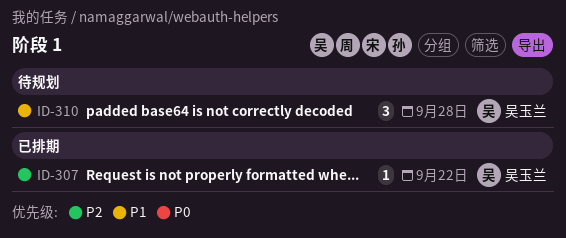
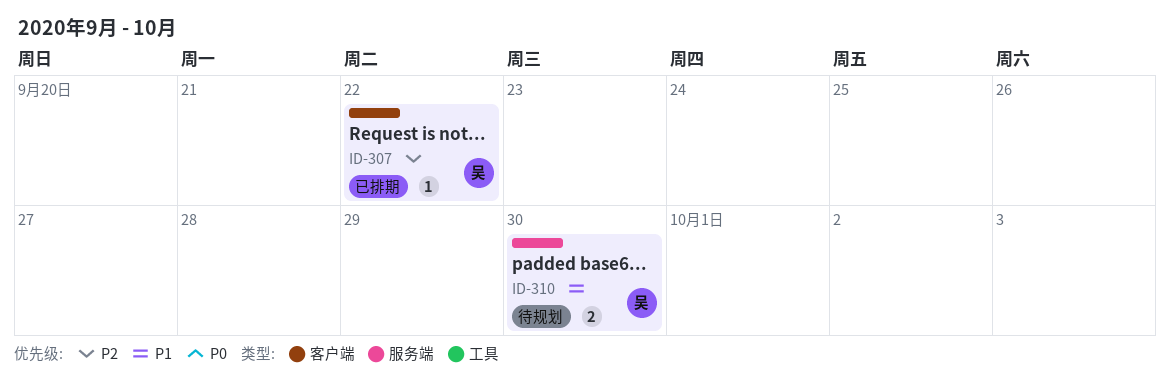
ID-310, estimate: 3 -> 2
ID-310, due: Sep 28 -> Sep 30

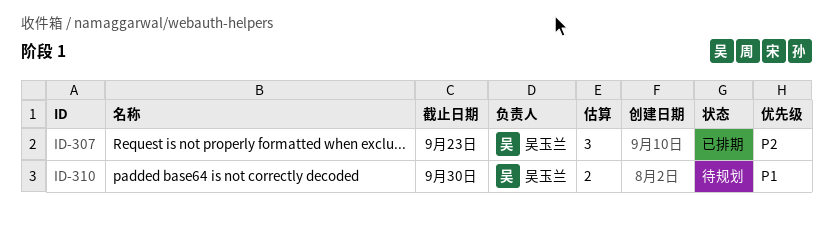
ID-307, estimate: 1 -> 3
ID-307, due: Sep 22 -> Sep 23

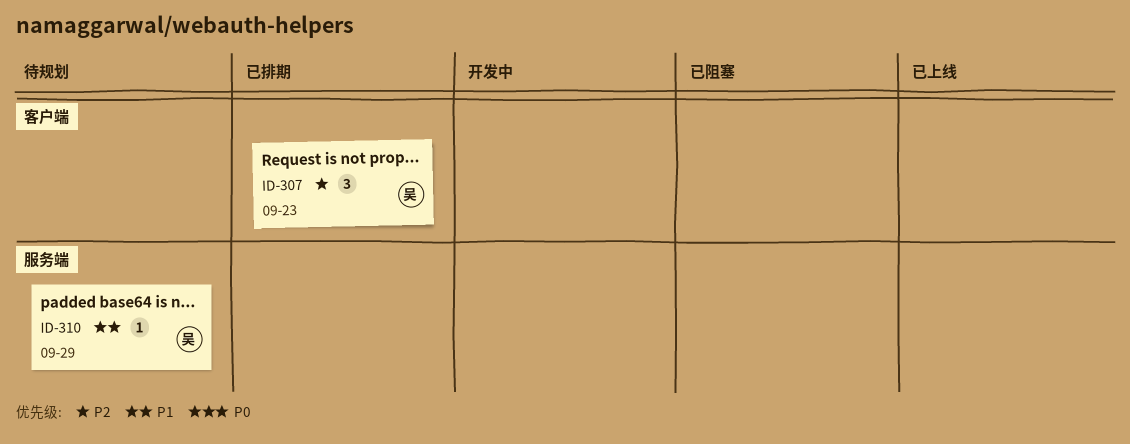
ID-310, estimate: 2 -> 1
ID-310, due: Sep 30 -> Sep 29

